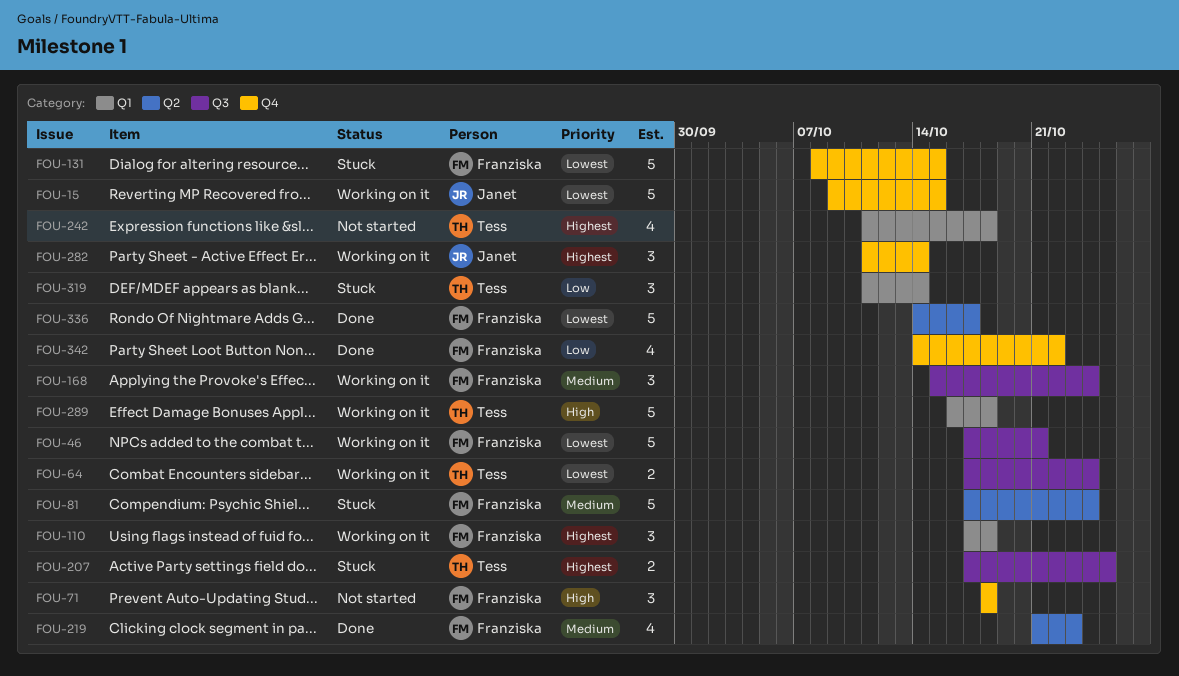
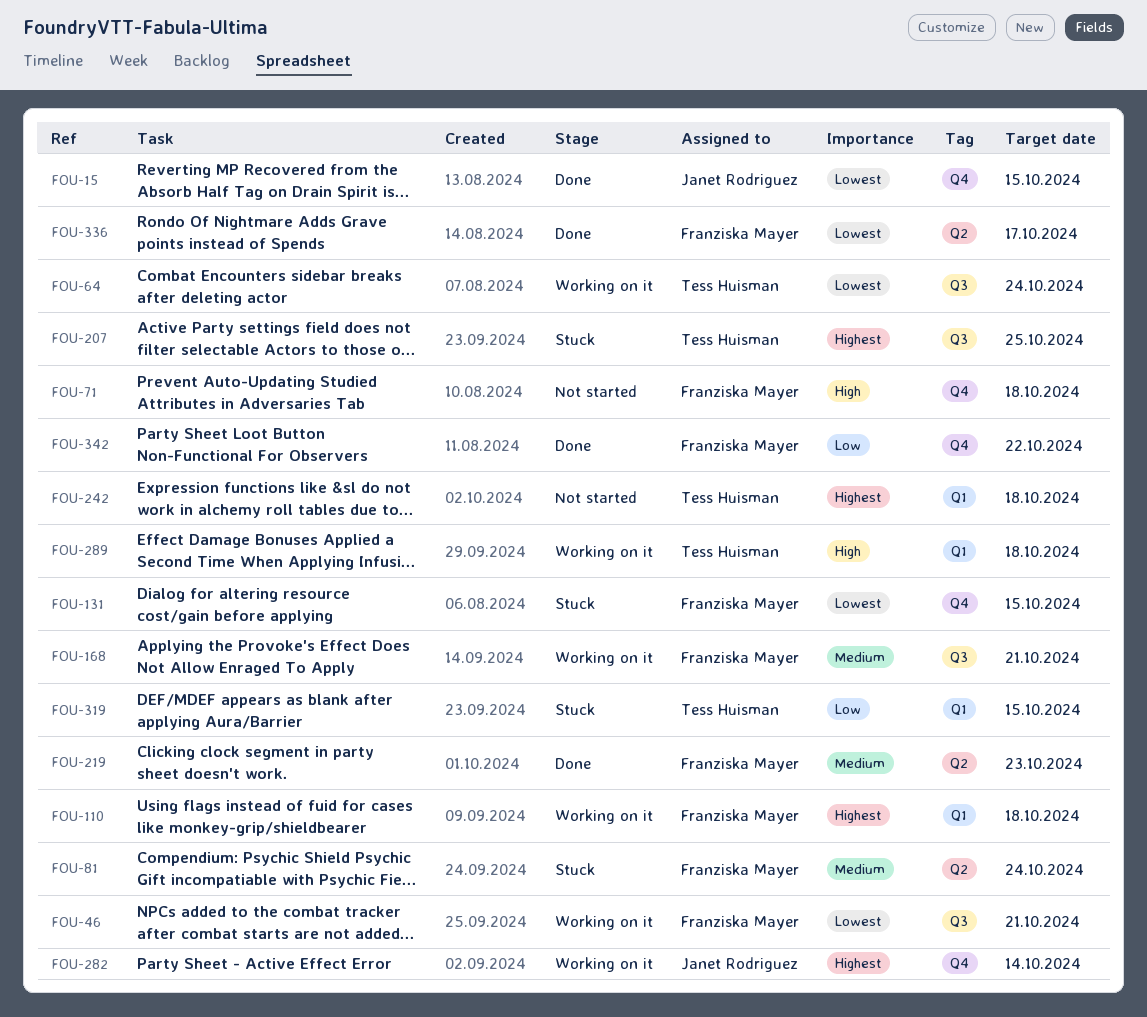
FOU-15, status: Working on it -> Done
FOU-168, due: Oct 24 -> Oct 21
FOU-319, due: Oct 14 -> Oct 15

